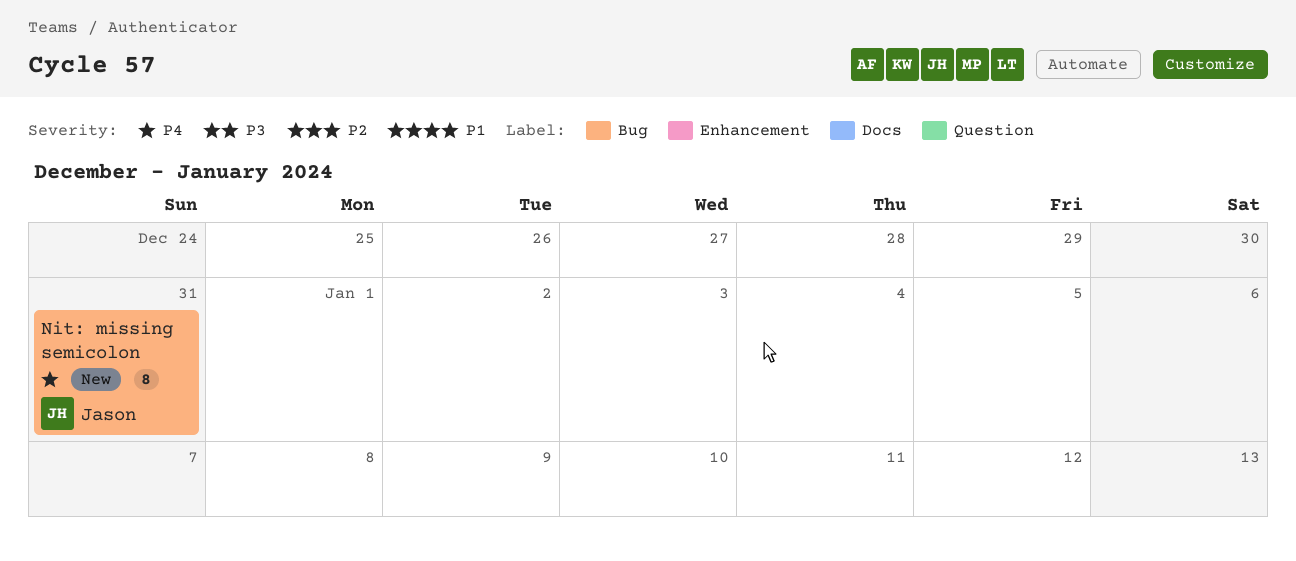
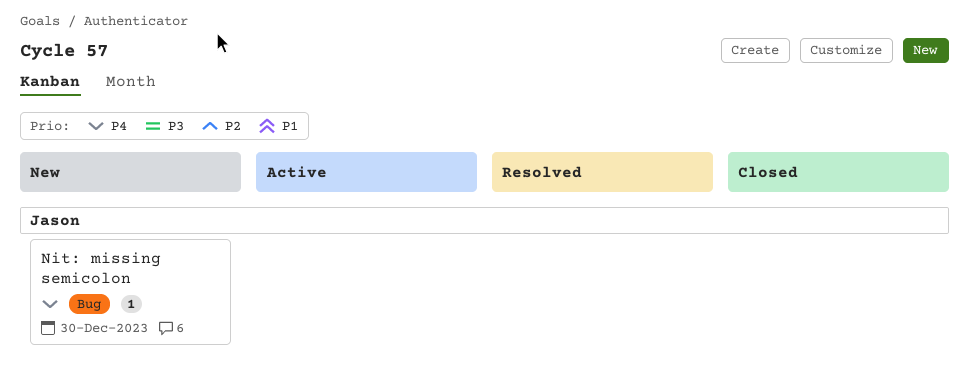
Nit: missing semicolon, estimate: 8 -> 1
Nit: missing semicolon, due: Dec 31 -> Dec 30

